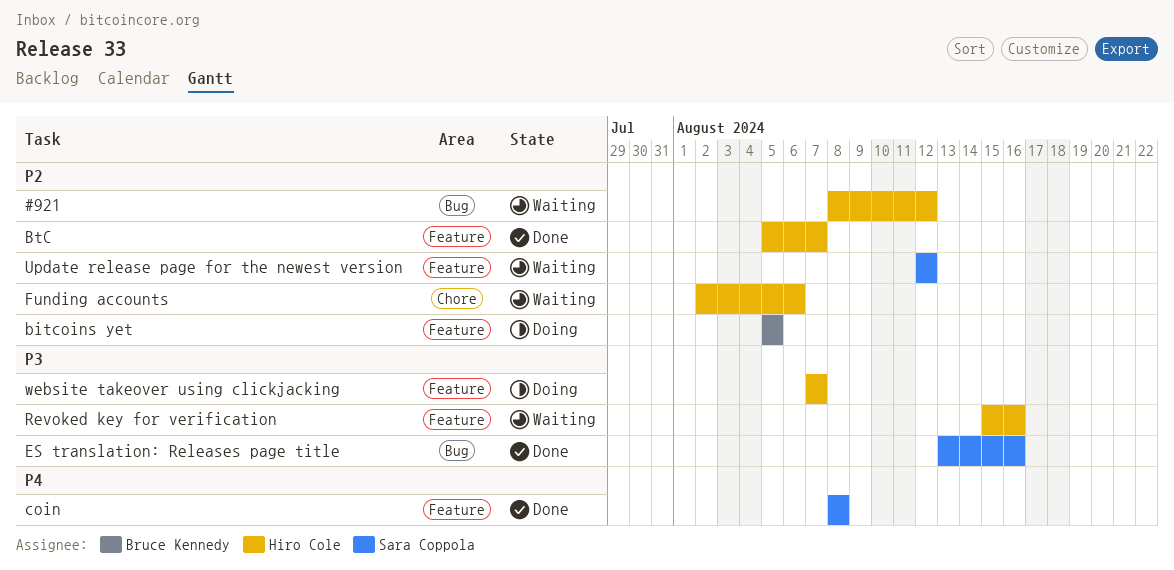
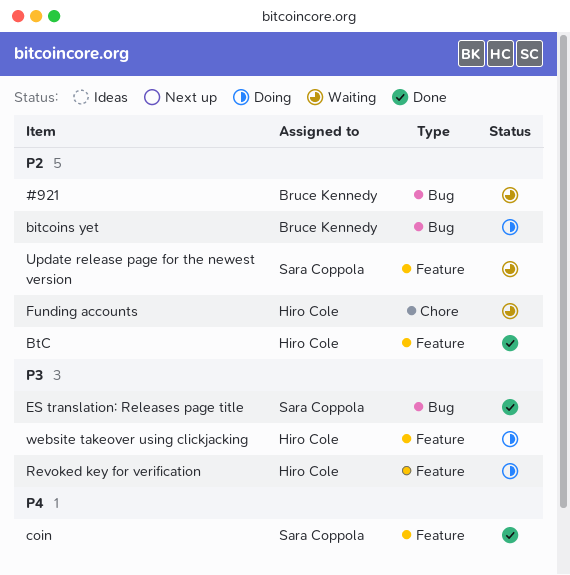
#921, owner: Hiro Cole -> Bruce Kennedy
bitcoins yet, label: Feature -> Bug
Revoked key for verification, status: Waiting -> Doing

